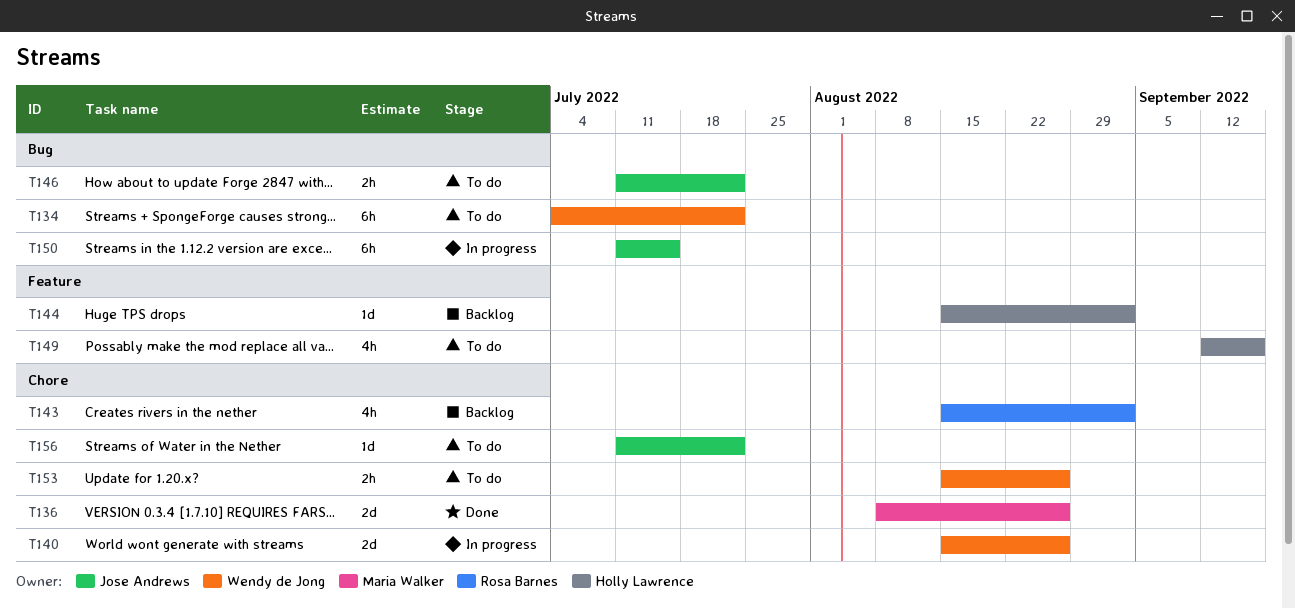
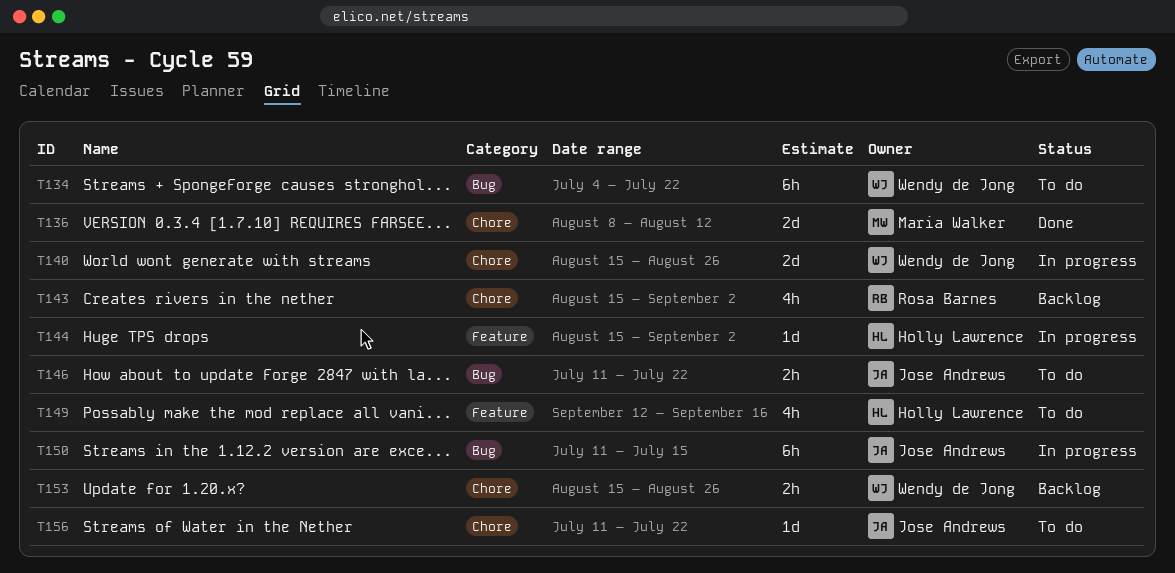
T136, due: Aug 26 -> Aug 12
T144, status: Backlog -> In progress
T153, status: To do -> Backlog

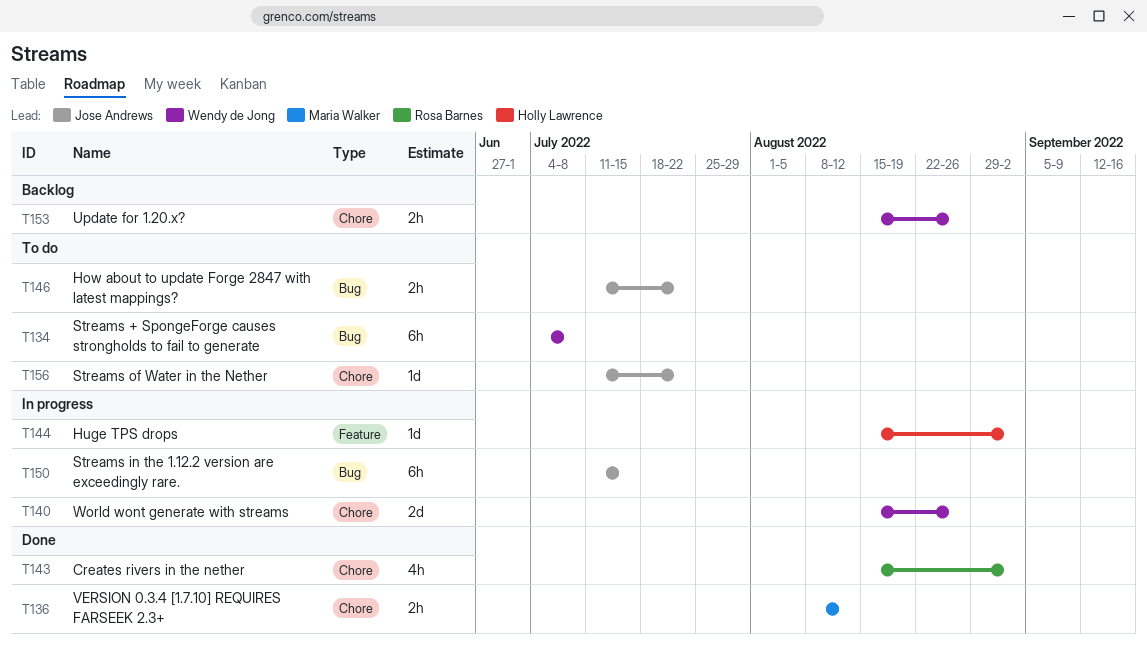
T134, due: Jul 22 -> Jul 8
T136, estimate: 2d -> 2h
T143, status: Backlog -> Done
T149: present -> none

